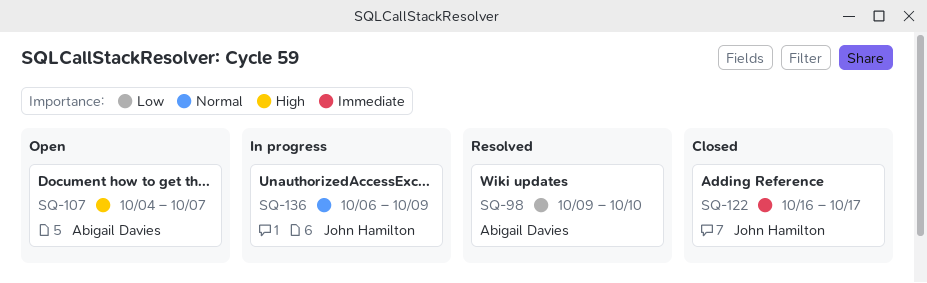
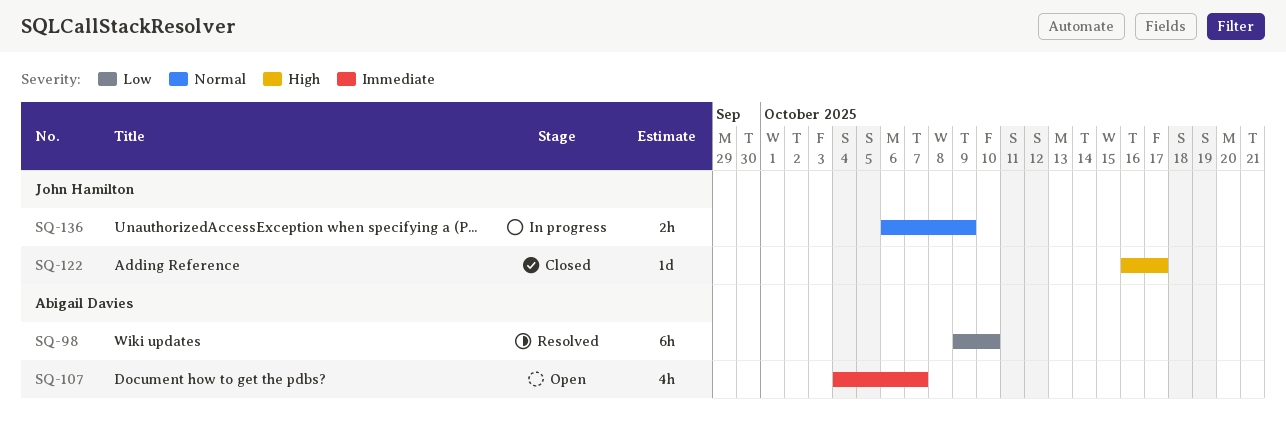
SQ-107, priority: High -> Immediate
SQ-122, priority: Immediate -> High

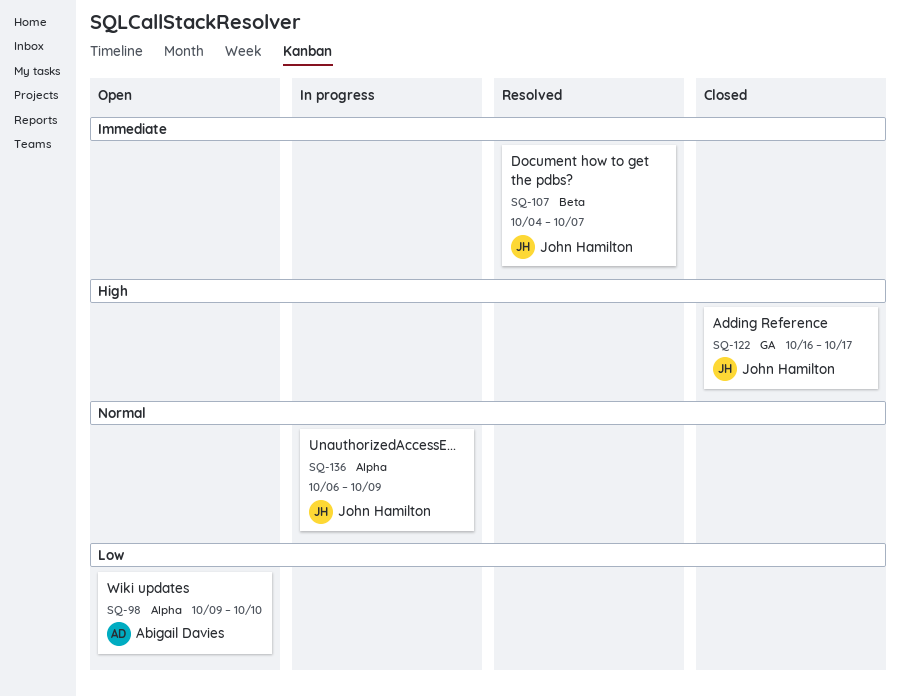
SQ-98, status: Resolved -> Open
SQ-107, status: Open -> Resolved
SQ-107, owner: Abigail Davies -> John Hamilton

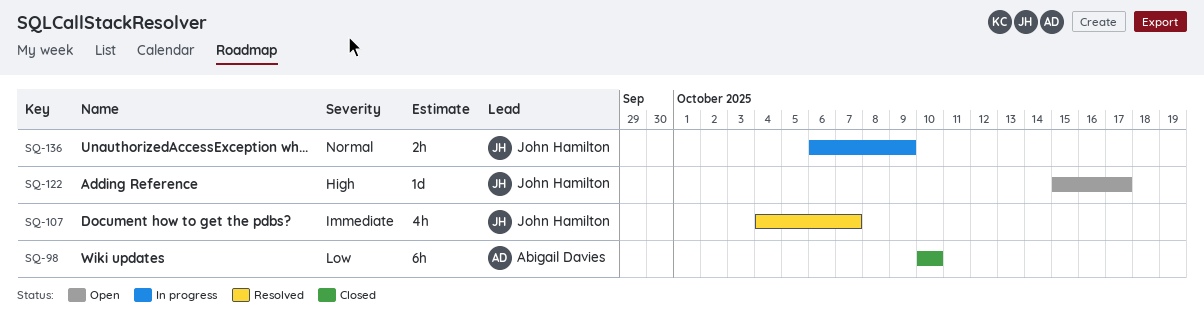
SQ-98, status: Open -> Closed
SQ-98, start: Oct 9 -> Oct 10
SQ-122, status: Closed -> Open
SQ-122, start: Oct 16 -> Oct 15

